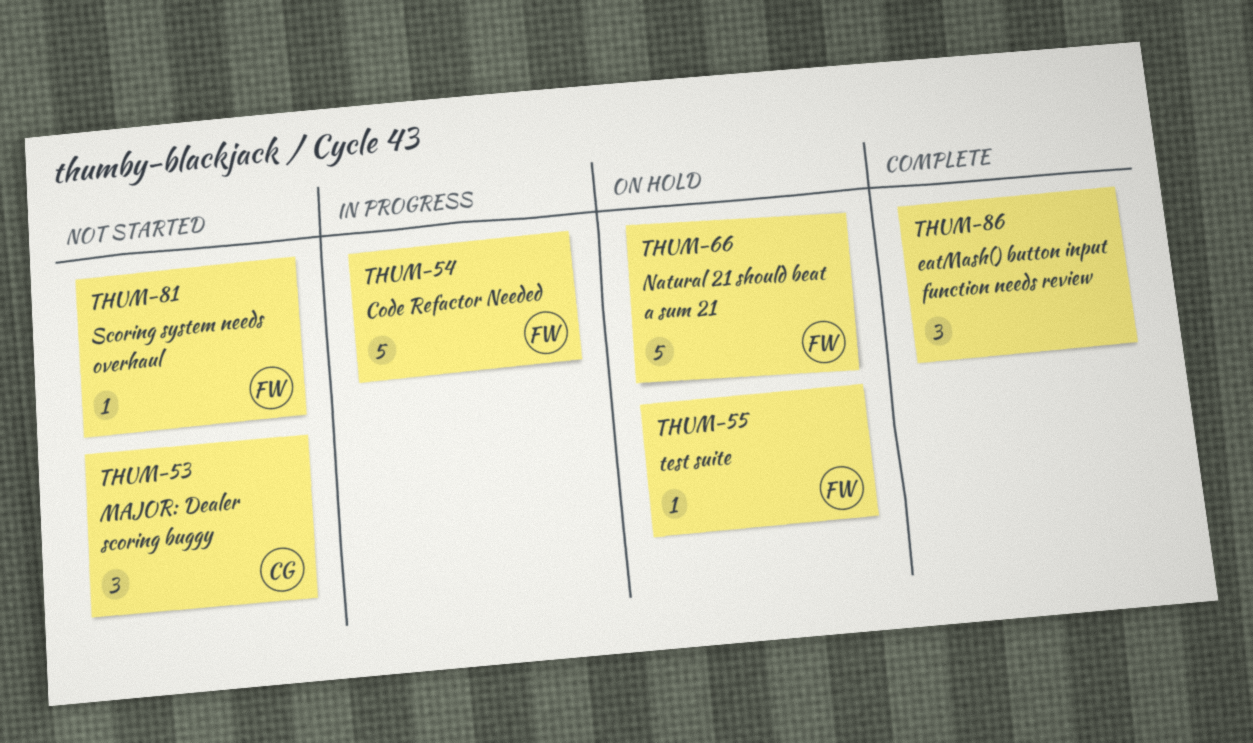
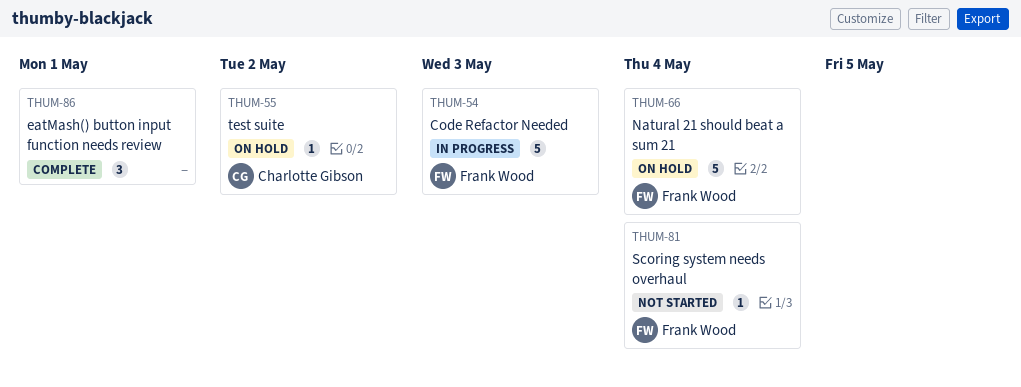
THUM-53: present -> none
THUM-55, owner: Frank Wood -> Charlotte Gibson

